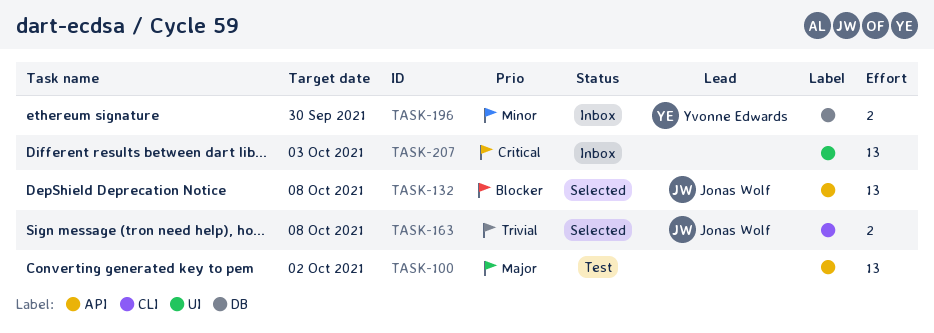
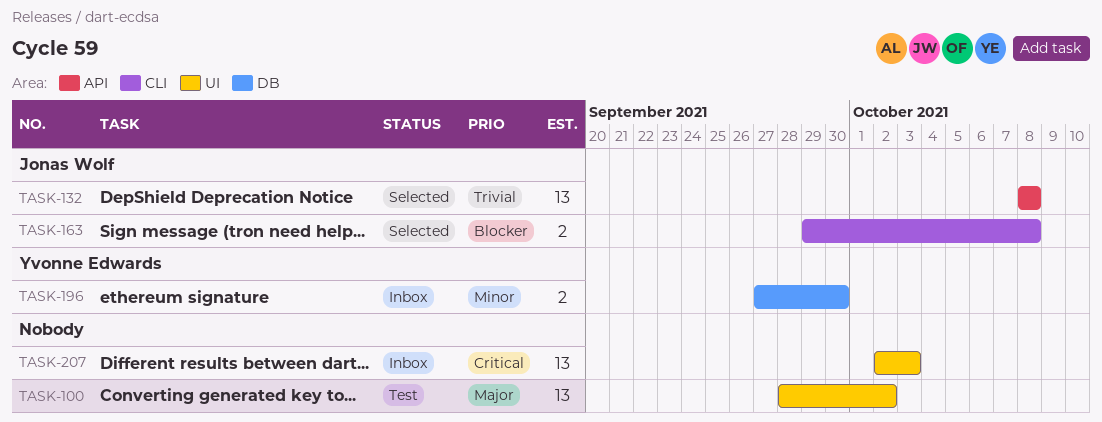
TASK-100, label: API -> UI
TASK-132, priority: Blocker -> Trivial
TASK-163, priority: Trivial -> Blocker

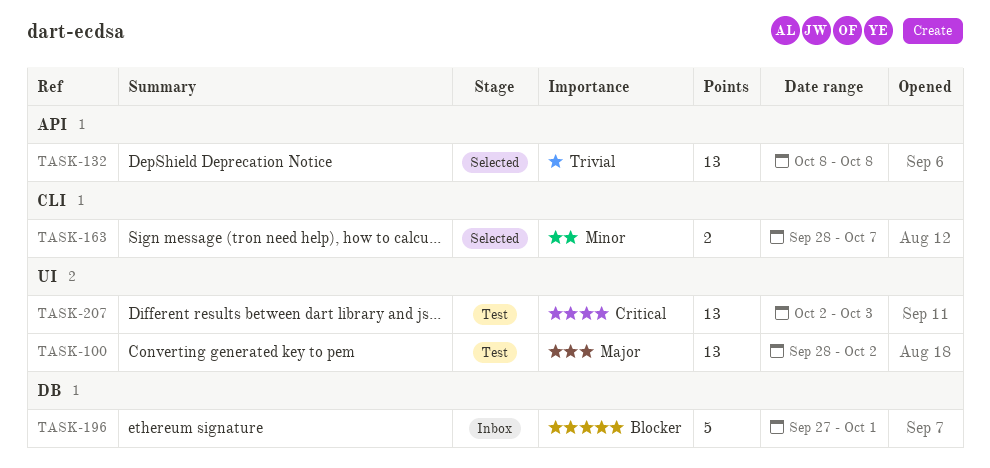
TASK-163, priority: Blocker -> Minor
TASK-163, start: Sep 29 -> Sep 28
TASK-163, due: Oct 8 -> Oct 7
TASK-196, priority: Minor -> Blocker
TASK-196, estimate: 2 -> 5
TASK-196, due: Sep 30 -> Oct 1
TASK-207, status: Inbox -> Test

